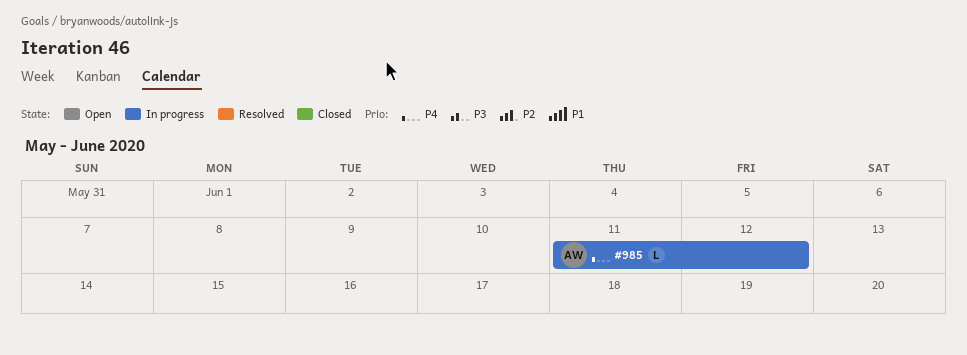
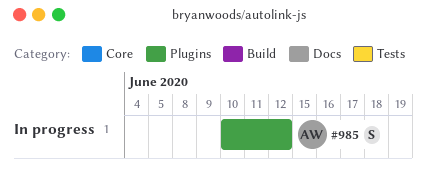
#985, estimate: L -> S
#985, start: Jun 11 -> Jun 10

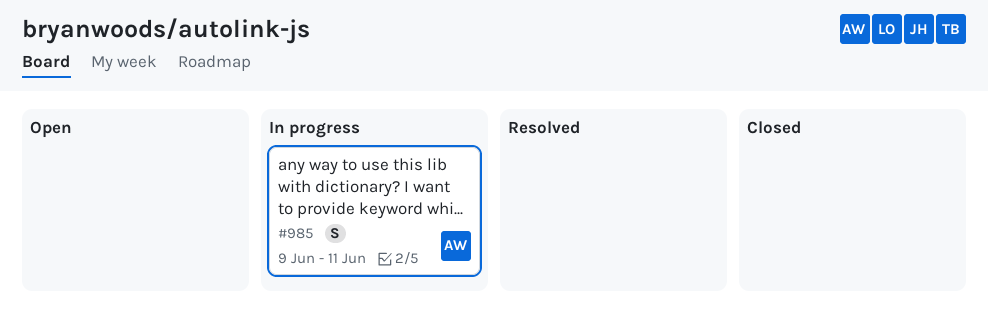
#985, start: Jun 10 -> Jun 9
#985, due: Jun 12 -> Jun 11

